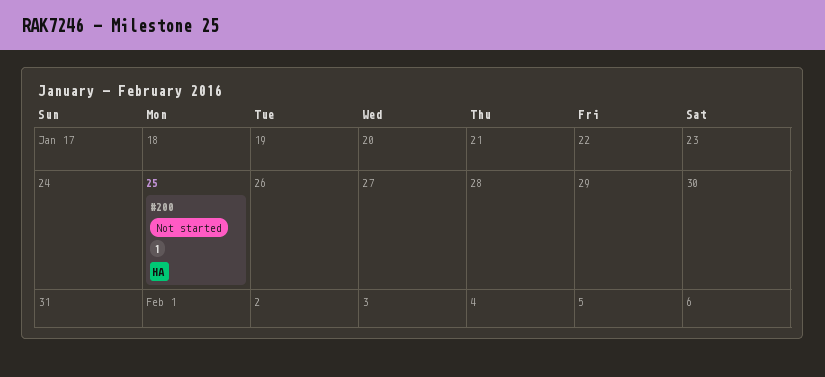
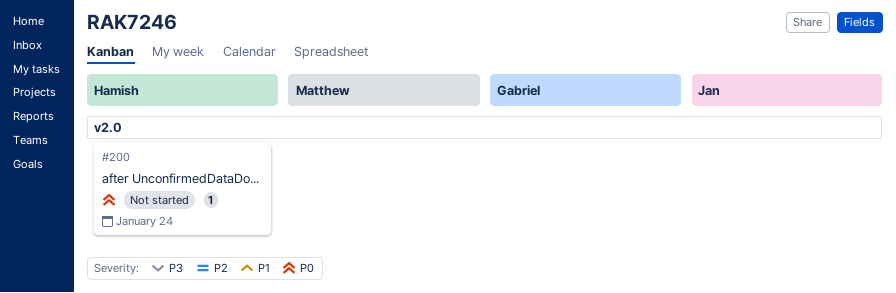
#200, due: Jan 25 -> Jan 24

